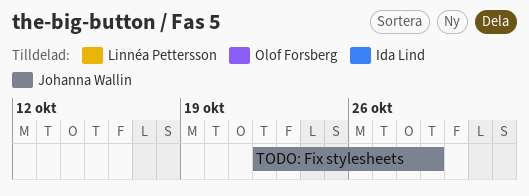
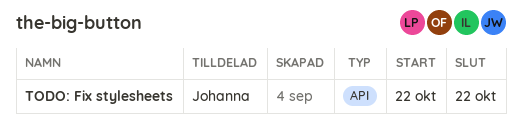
TODO: Fix stylesheets, due: Oct 29 -> Oct 22

